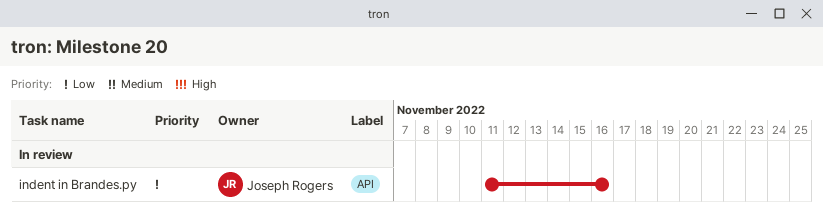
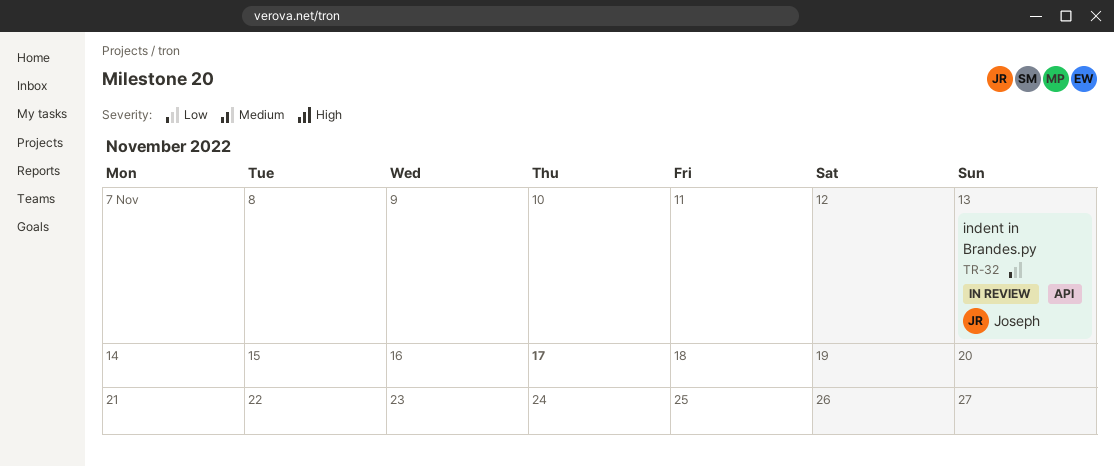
indent in Brandes.py, due: Nov 16 -> Nov 13

